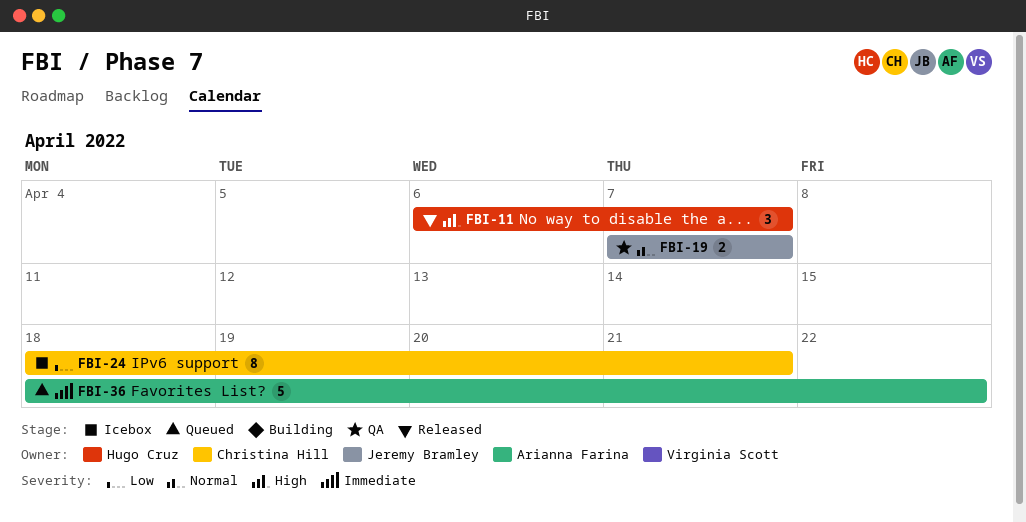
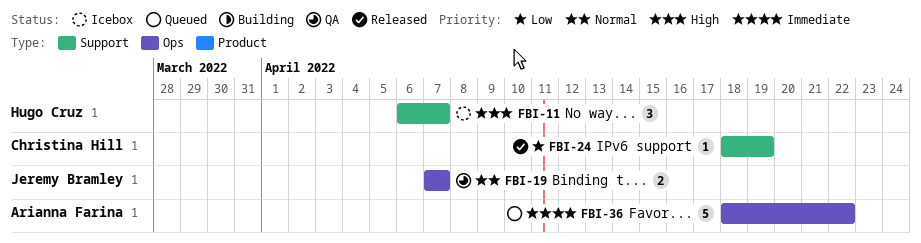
FBI-11, status: Released -> Icebox
FBI-24, status: Icebox -> Released
FBI-24, estimate: 8 -> 1
FBI-24, due: Apr 21 -> Apr 19

